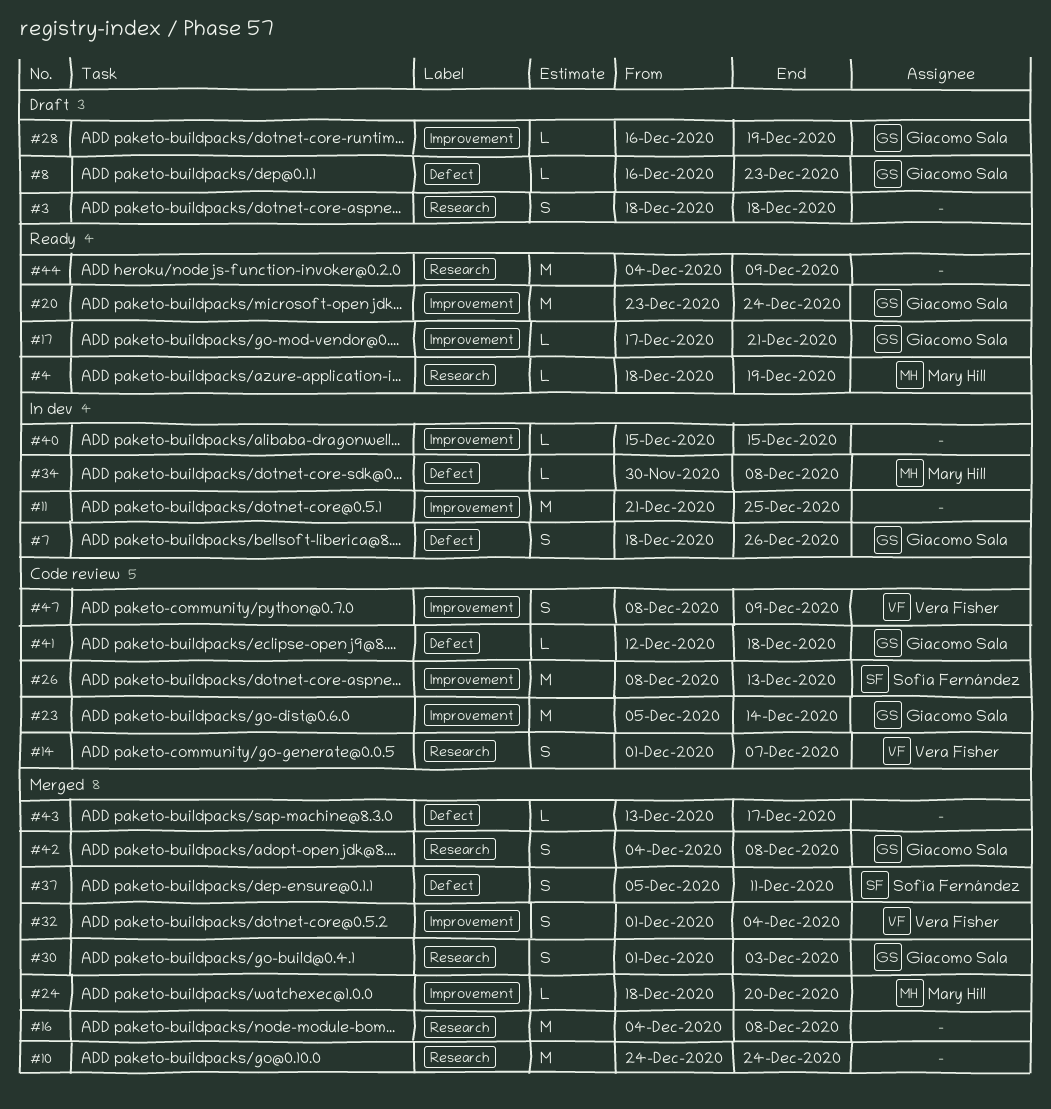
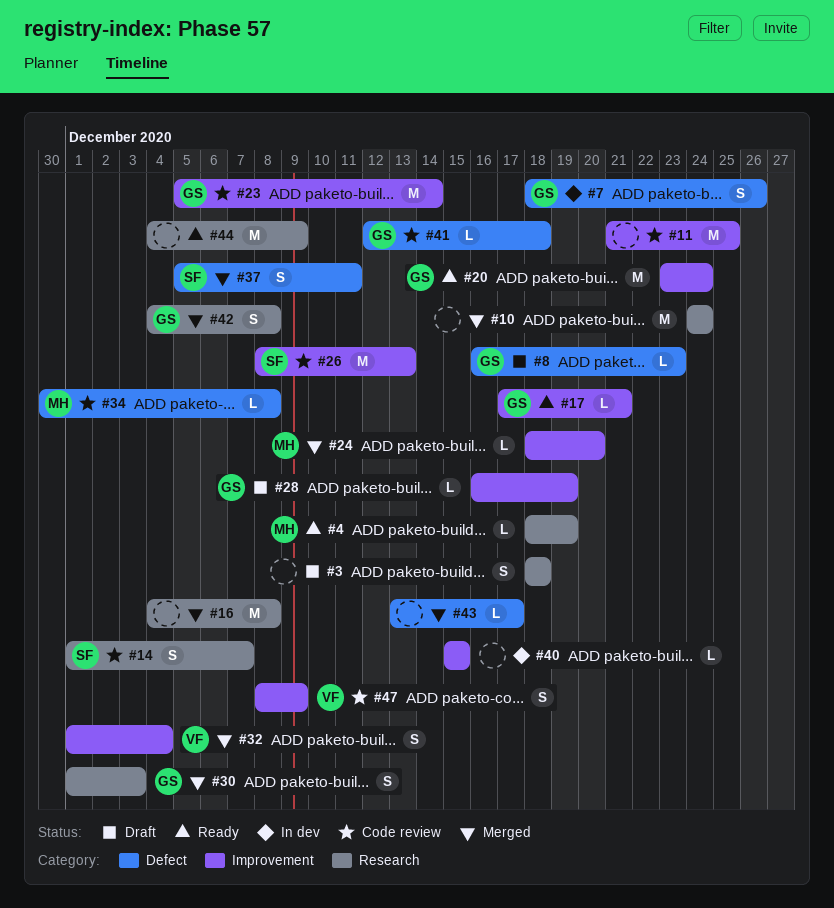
#11, status: In dev -> Code review
#14, owner: Vera Fisher -> Sofía Fernández
#34, status: In dev -> Code review

